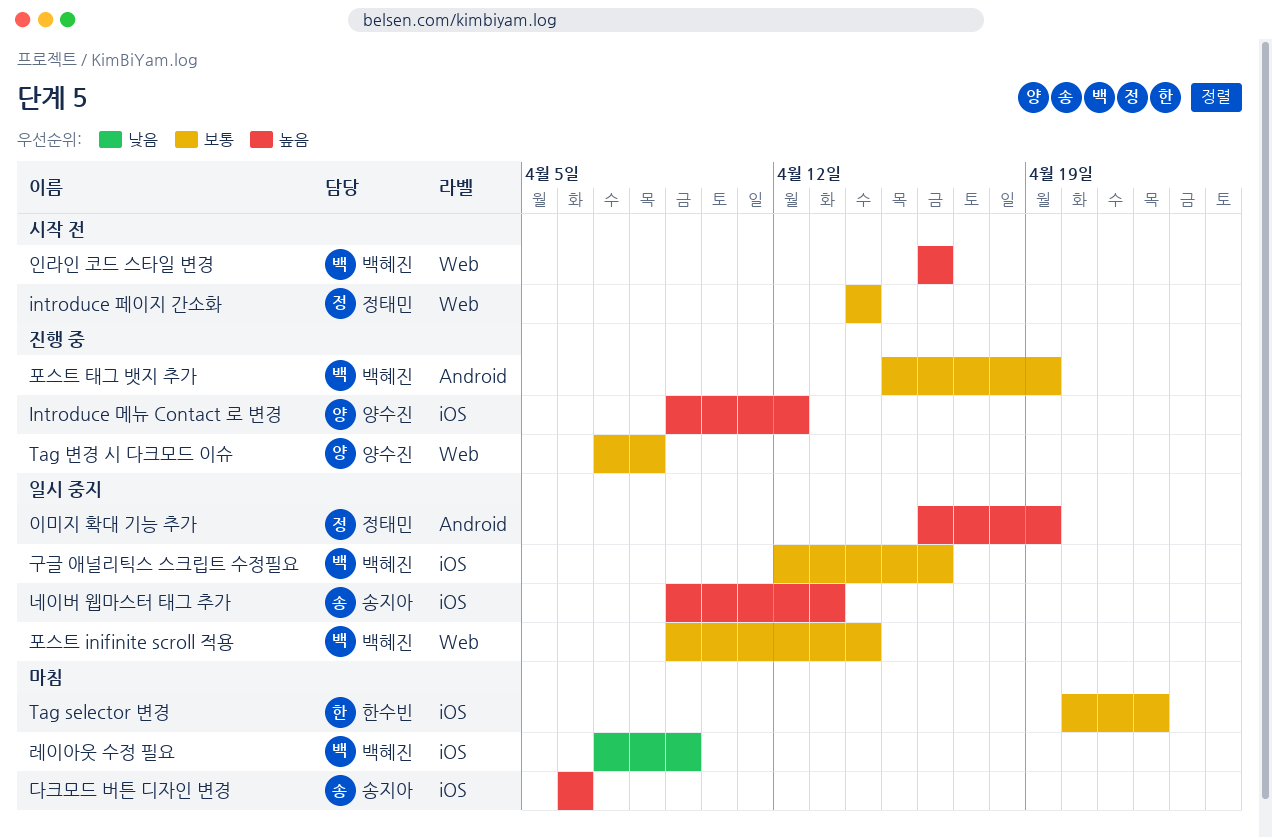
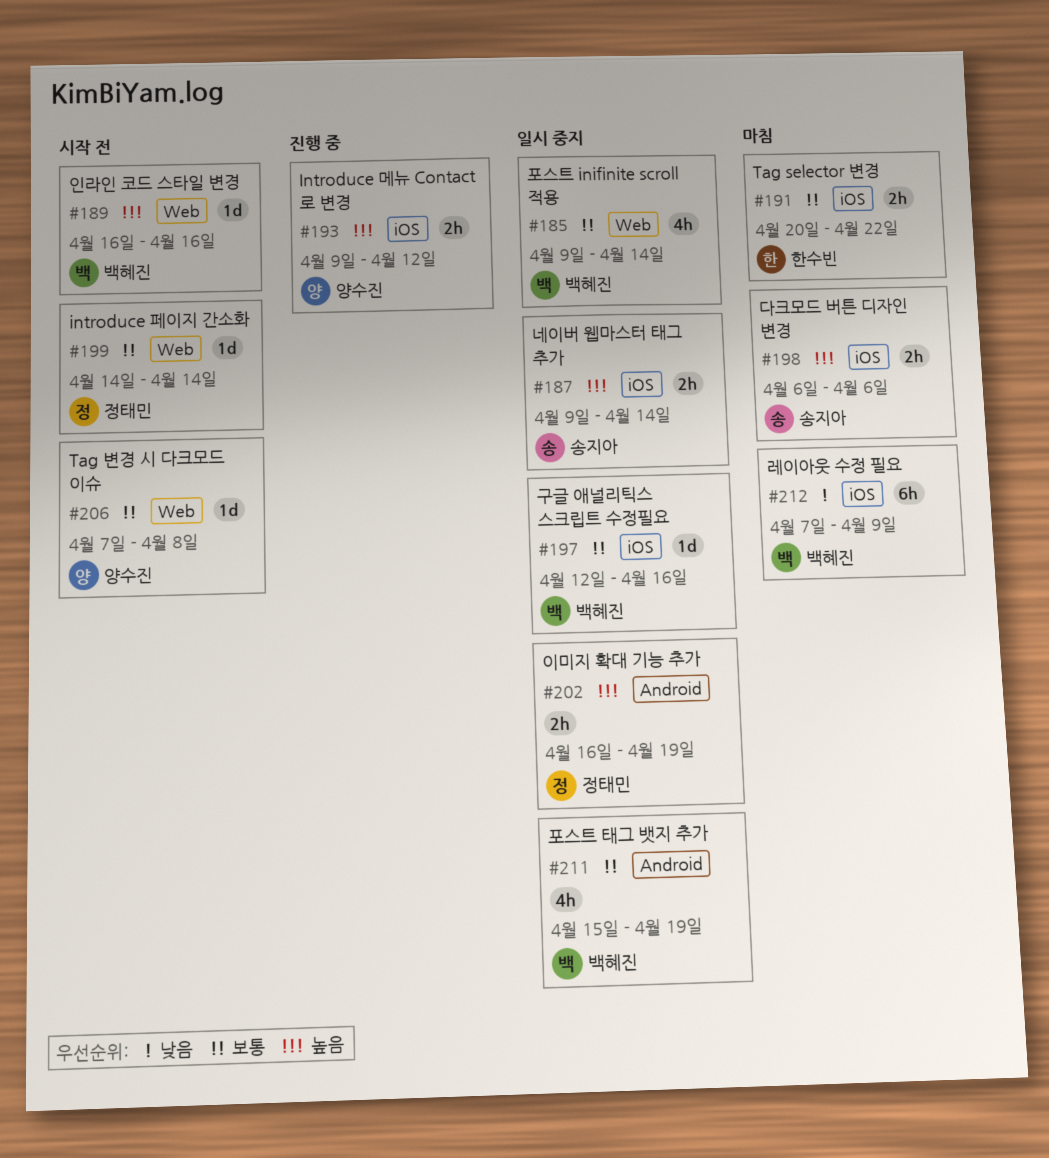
Tag 변경 시 다크모드 이슈, status: 진행 중 -> 시작 전
네이버 웹마스터 태그 추가, due: Apr 13 -> Apr 14
포스트 태그 뱃지 추가, status: 진행 중 -> 일시 중지

